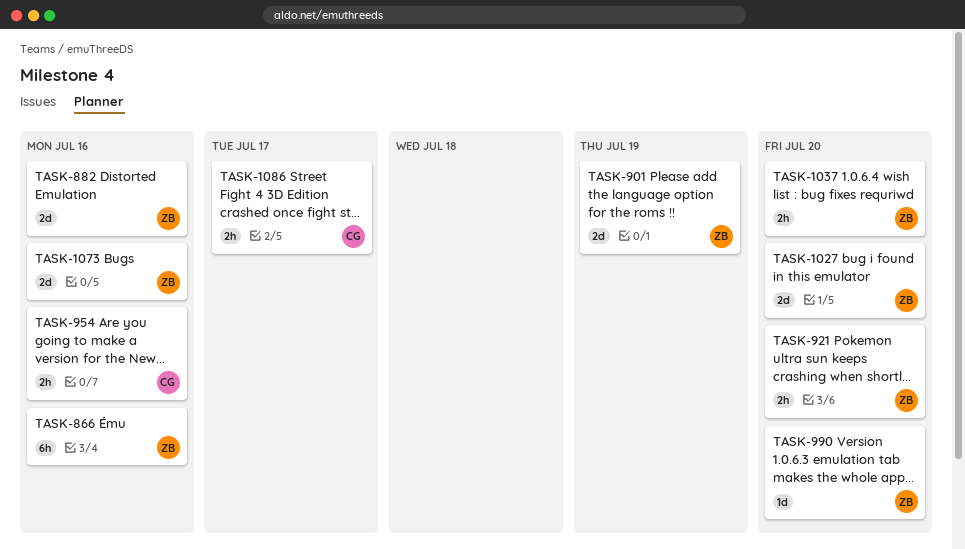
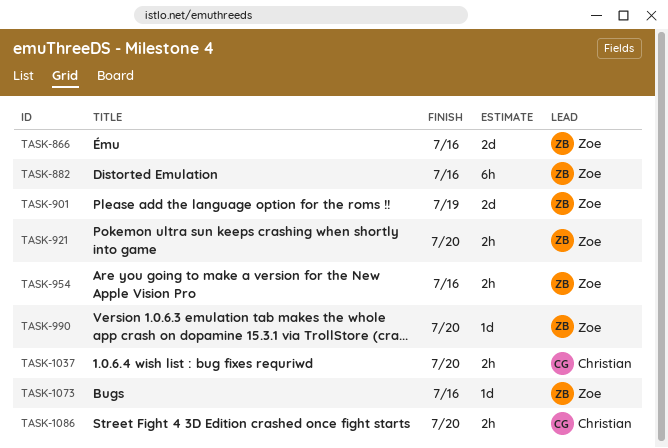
TASK-866, estimate: 6h -> 2d
TASK-882, estimate: 2d -> 6h
TASK-954, owner: Christian -> Zoe
TASK-1027: present -> none
TASK-1037, owner: Zoe -> Christian
TASK-1073, estimate: 2d -> 1d
TASK-1086, due: Jul 17 -> Jul 20

